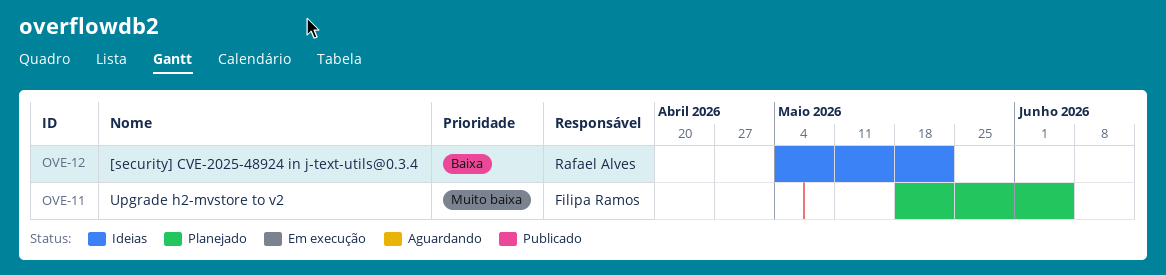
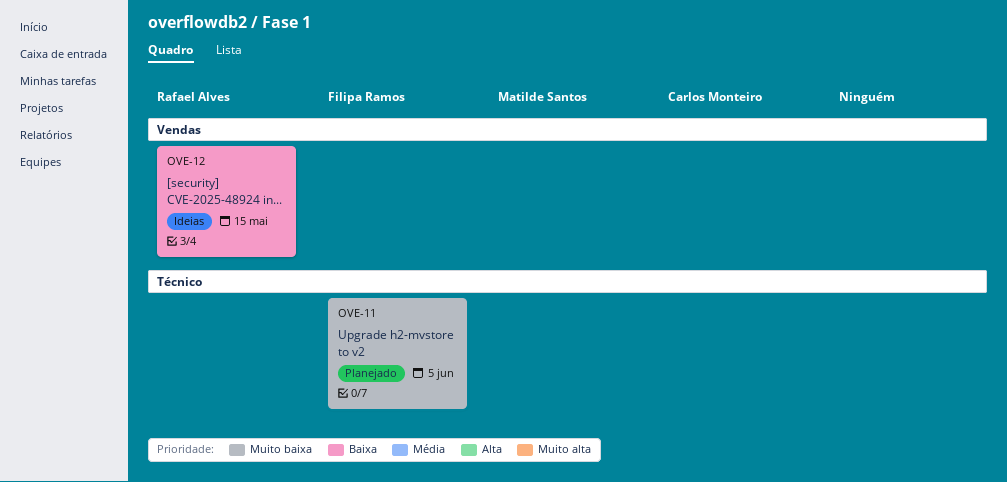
OVE-12, due: May 22 -> May 15

